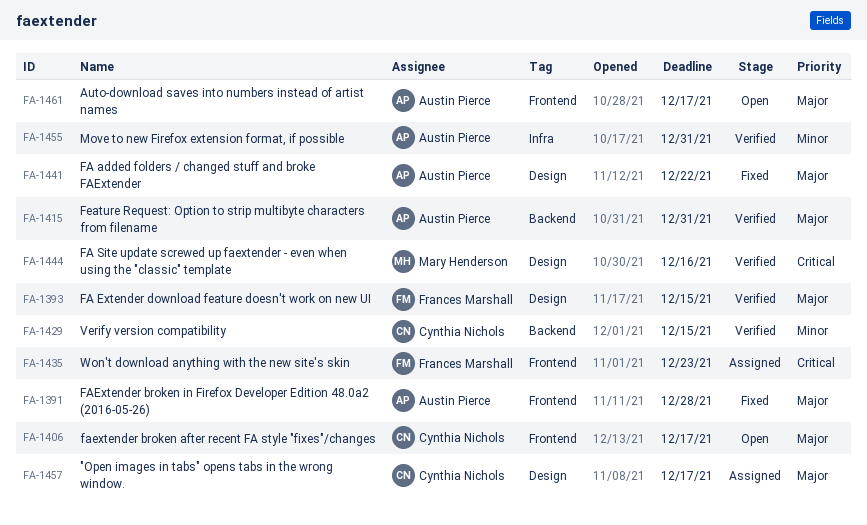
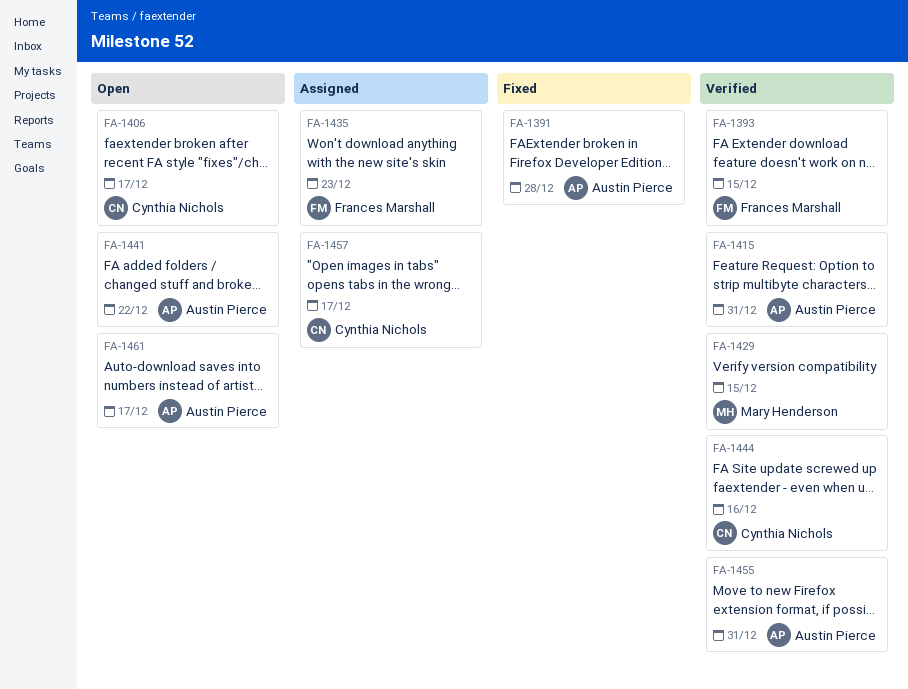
FA-1429, owner: Cynthia Nichols -> Mary Henderson
FA-1441, status: Fixed -> Open
FA-1444, owner: Mary Henderson -> Cynthia Nichols

